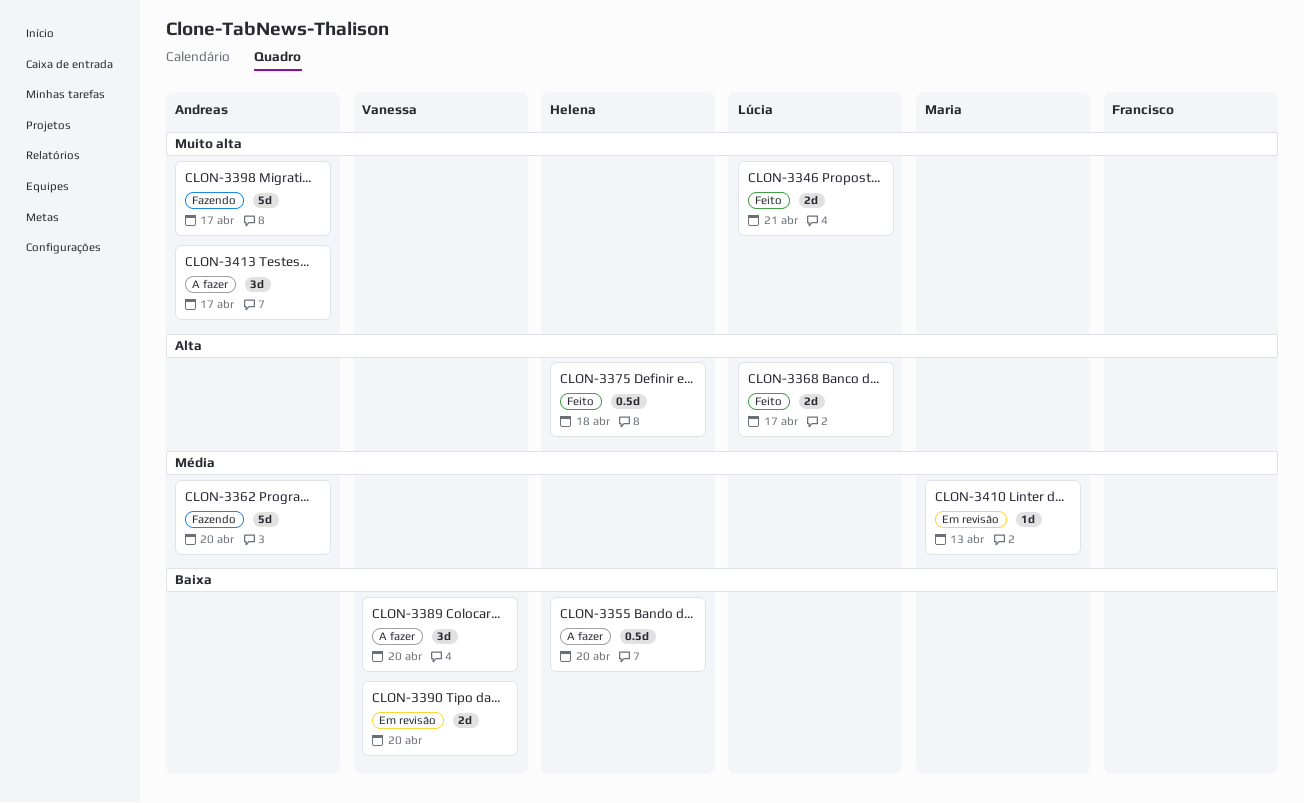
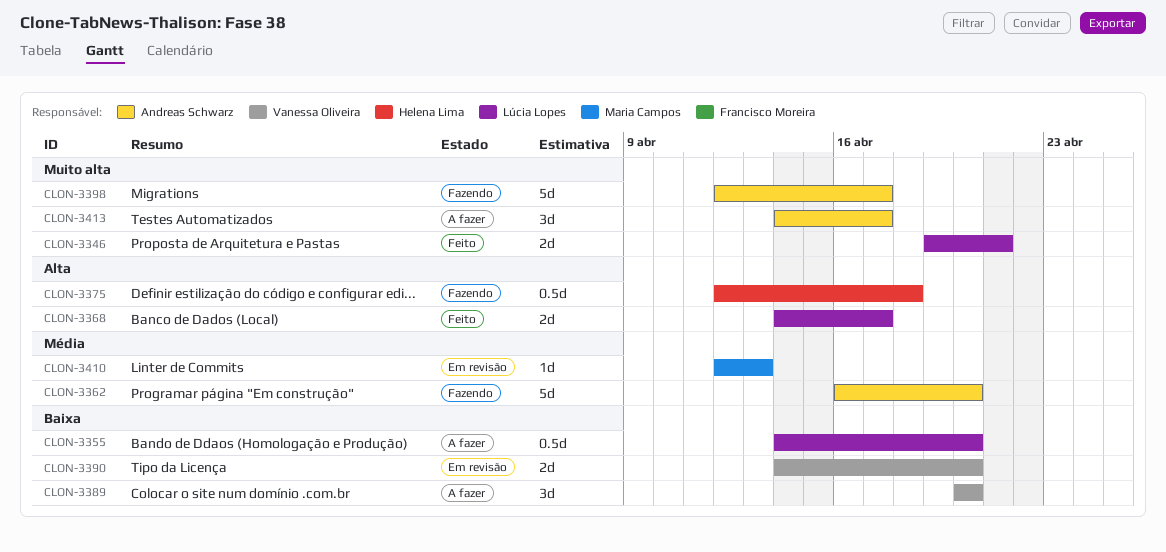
CLON-3355, owner: Helena Lima -> Lúcia Lopes
CLON-3375, status: Feito -> Fazendo

